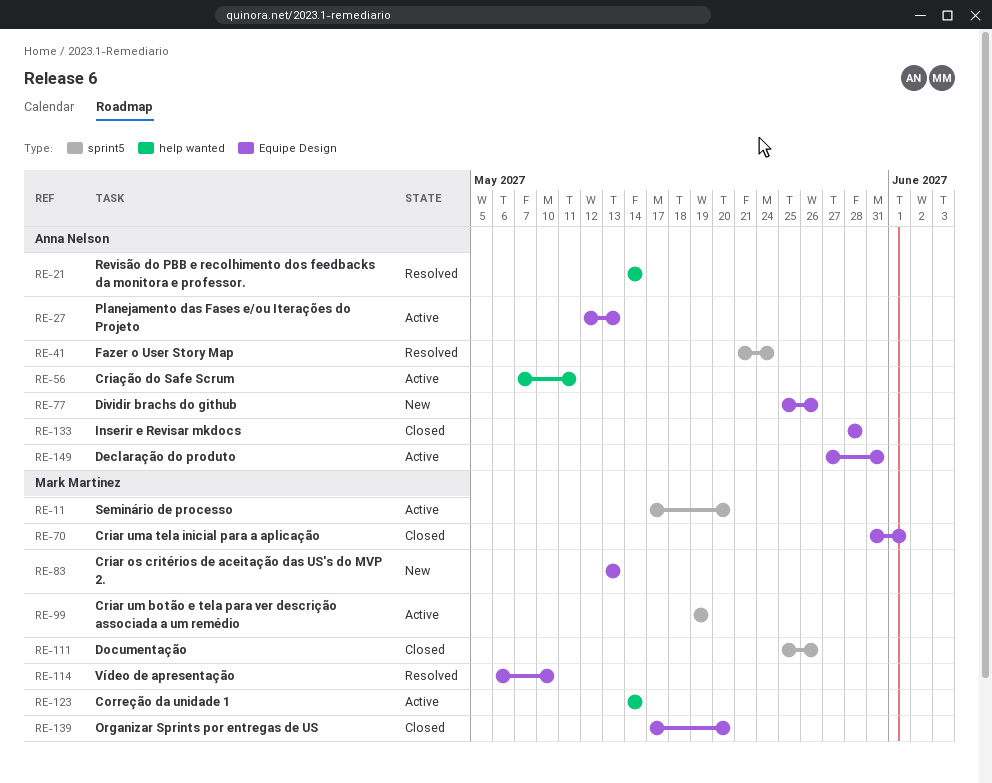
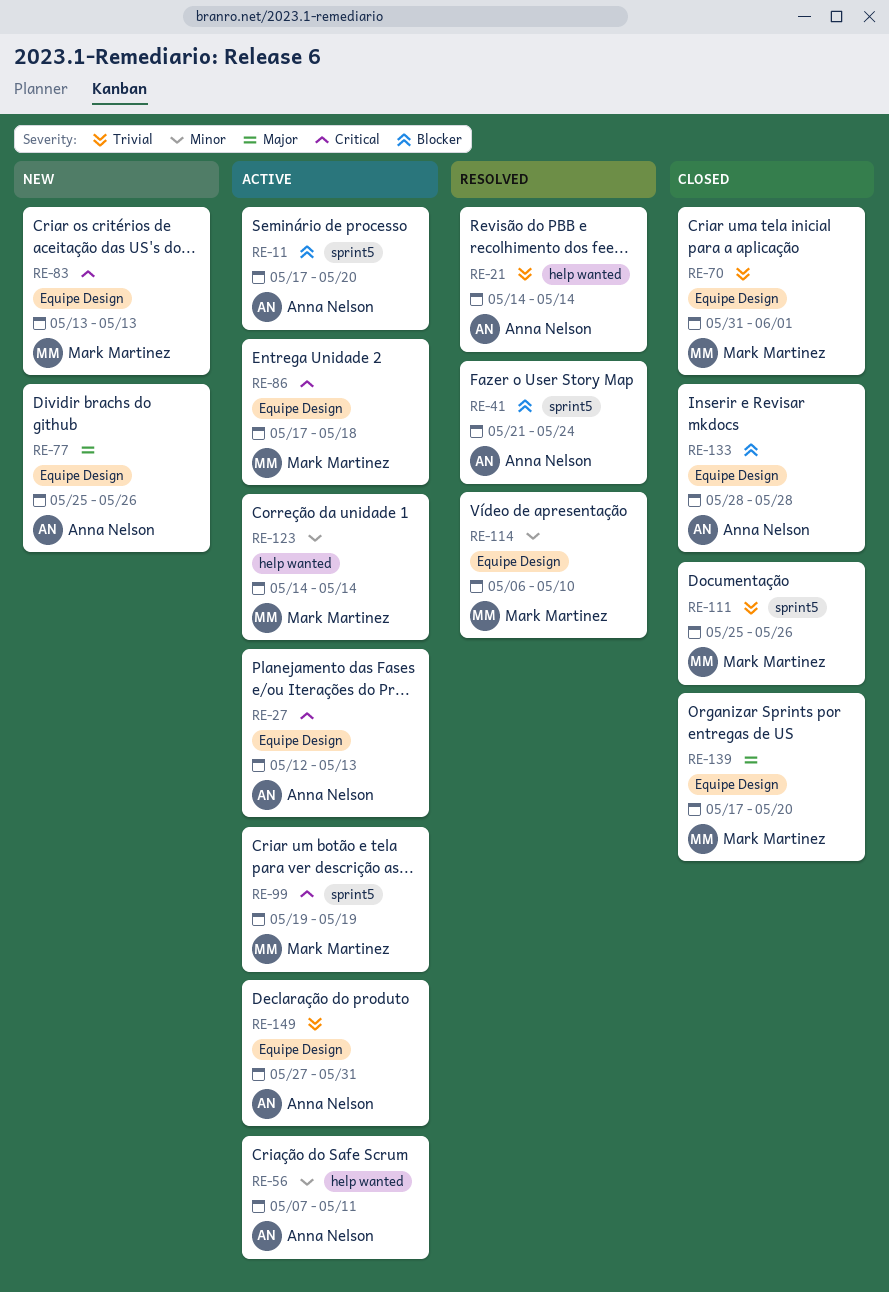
RE-11, owner: Mark Martinez -> Anna Nelson
RE-86: none -> present

